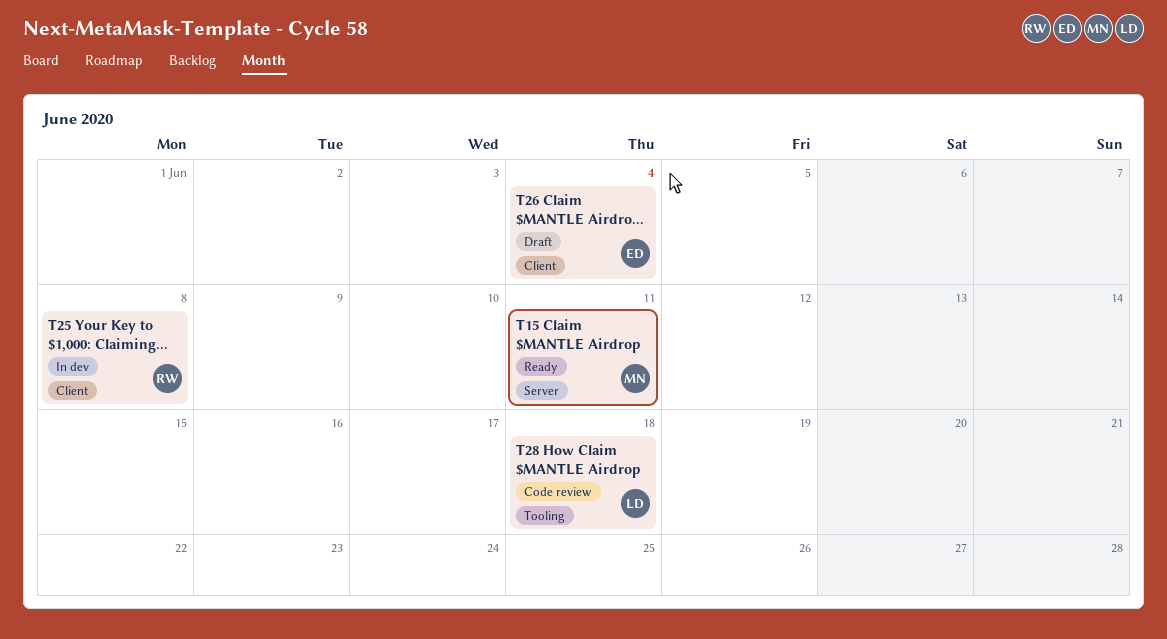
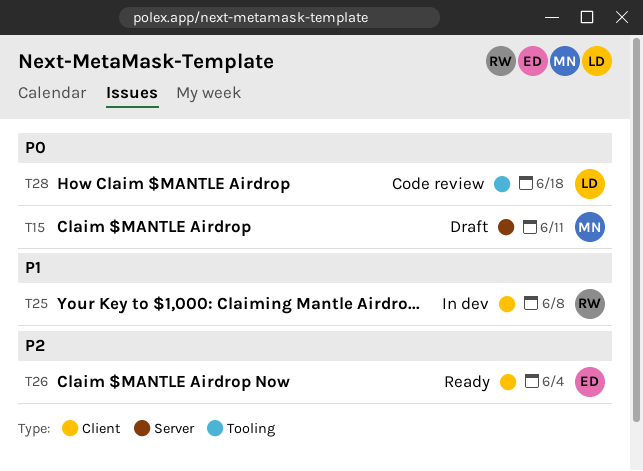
T15, status: Ready -> Draft
T26, status: Draft -> Ready

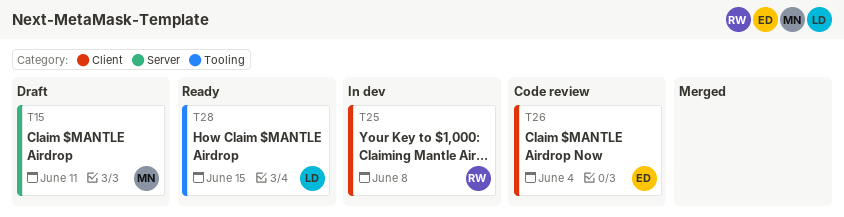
T26, status: Ready -> Code review
T28, status: Code review -> Ready
T28, due: Jun 18 -> Jun 15

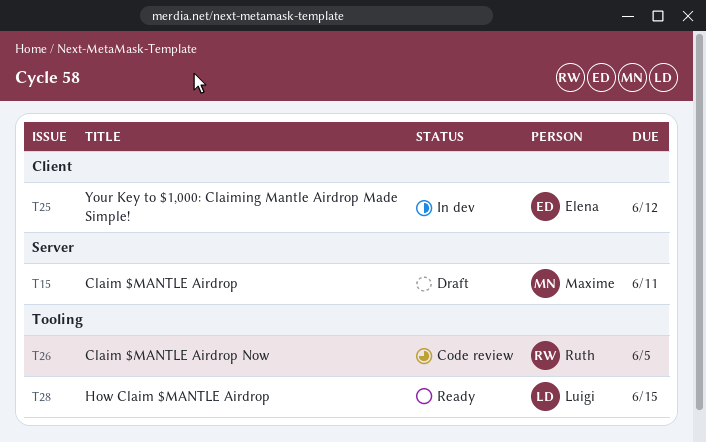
T25, owner: Ruth -> Elena
T25, due: Jun 8 -> Jun 12
T26, owner: Elena -> Ruth
T26, label: Client -> Tooling
T26, due: Jun 4 -> Jun 5

